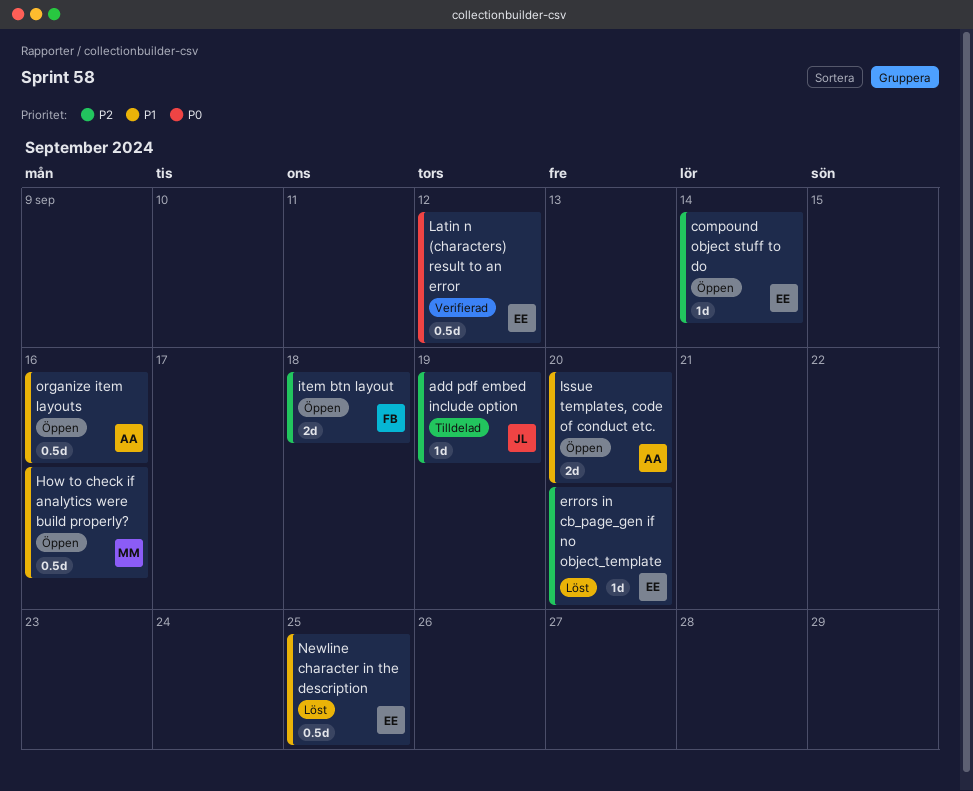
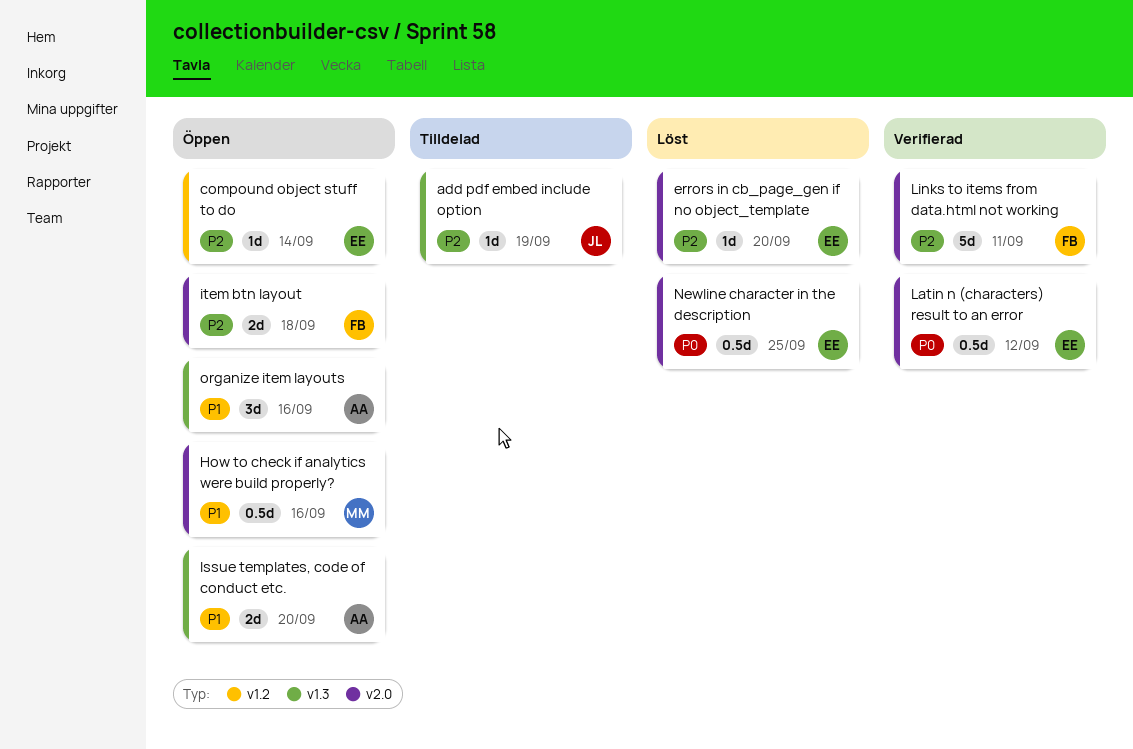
Links to items from data.html not working: none -> present
Newline character in the description, priority: P1 -> P0
organize item layouts, estimate: 0.5d -> 3d

